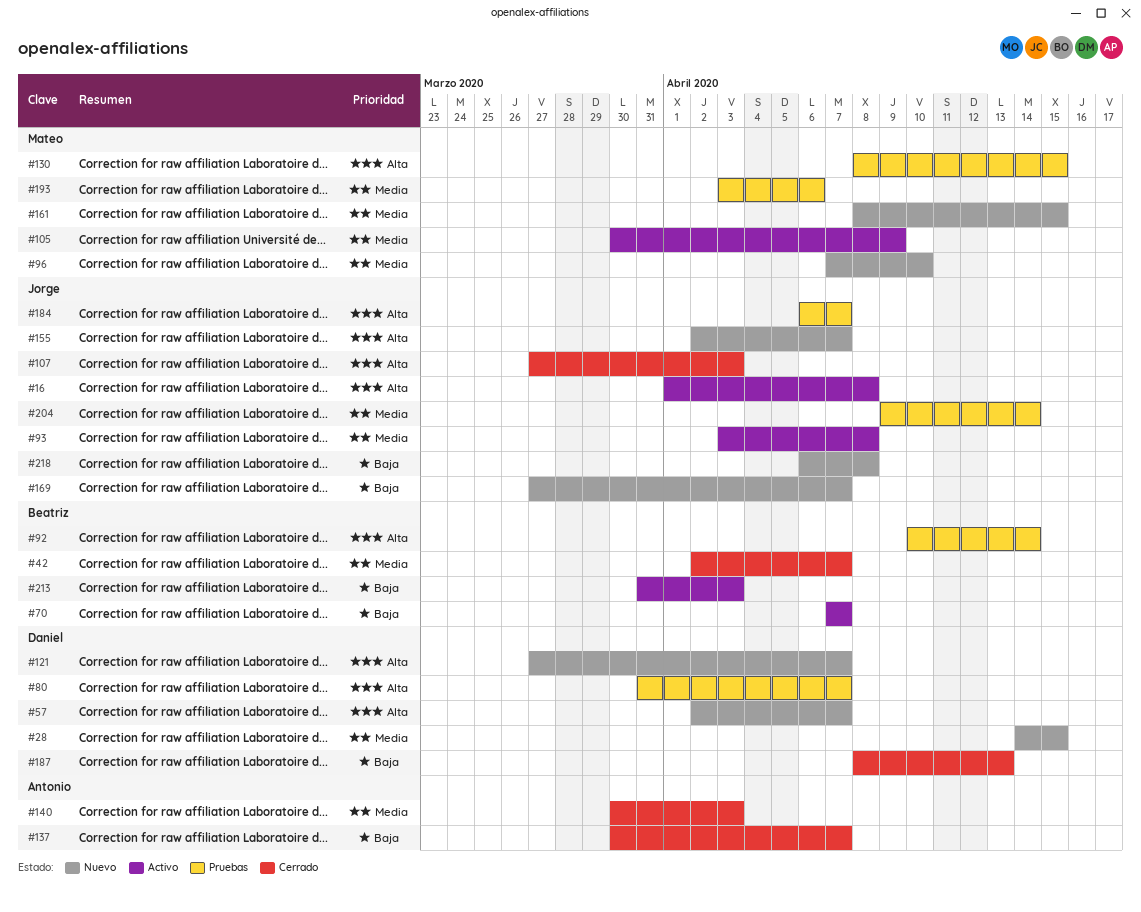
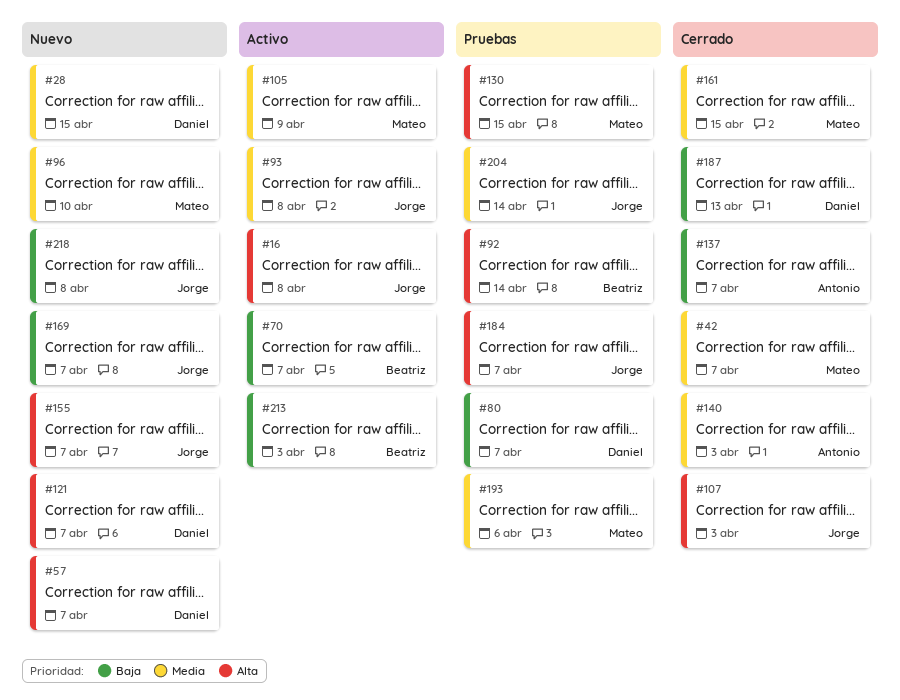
#42, owner: Beatriz -> Mateo
#80, priority: Alta -> Baja
#161, status: Nuevo -> Cerrado

